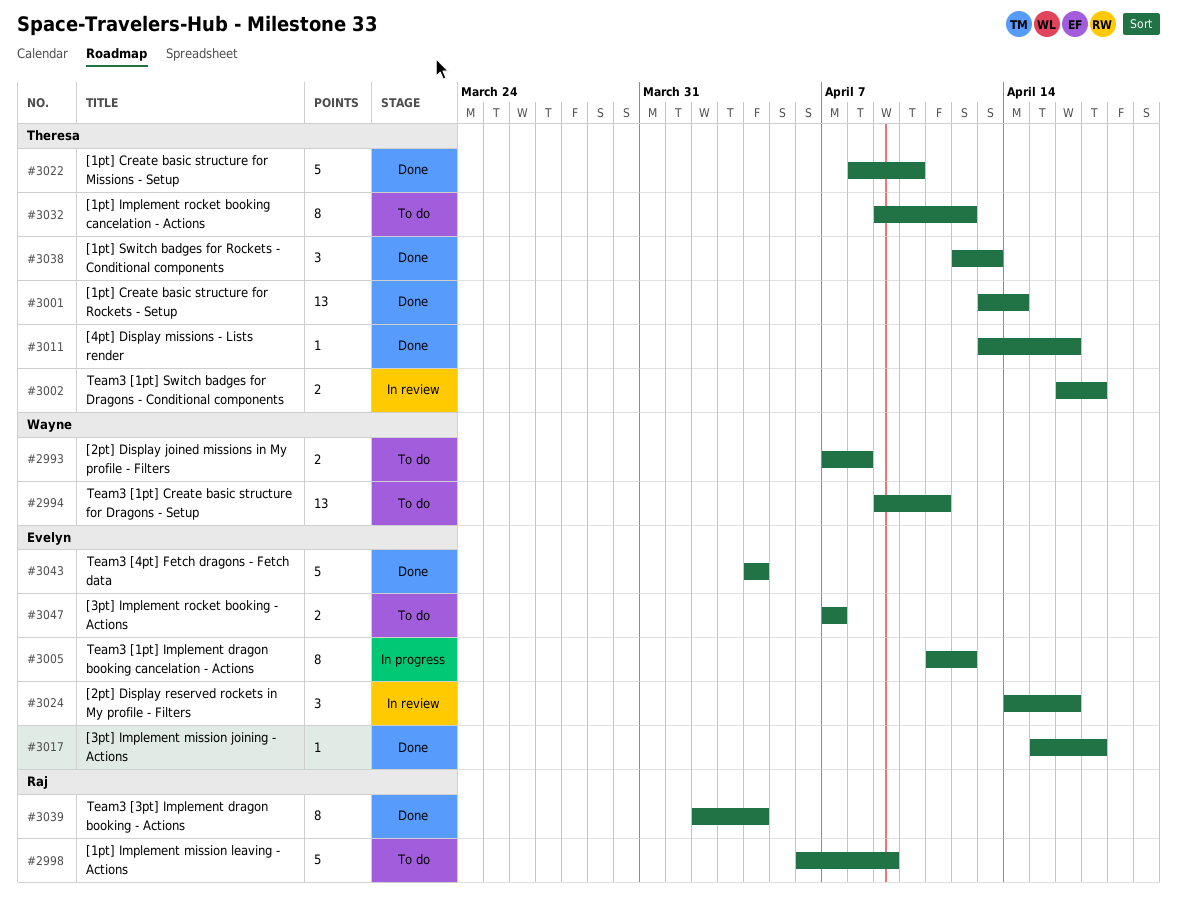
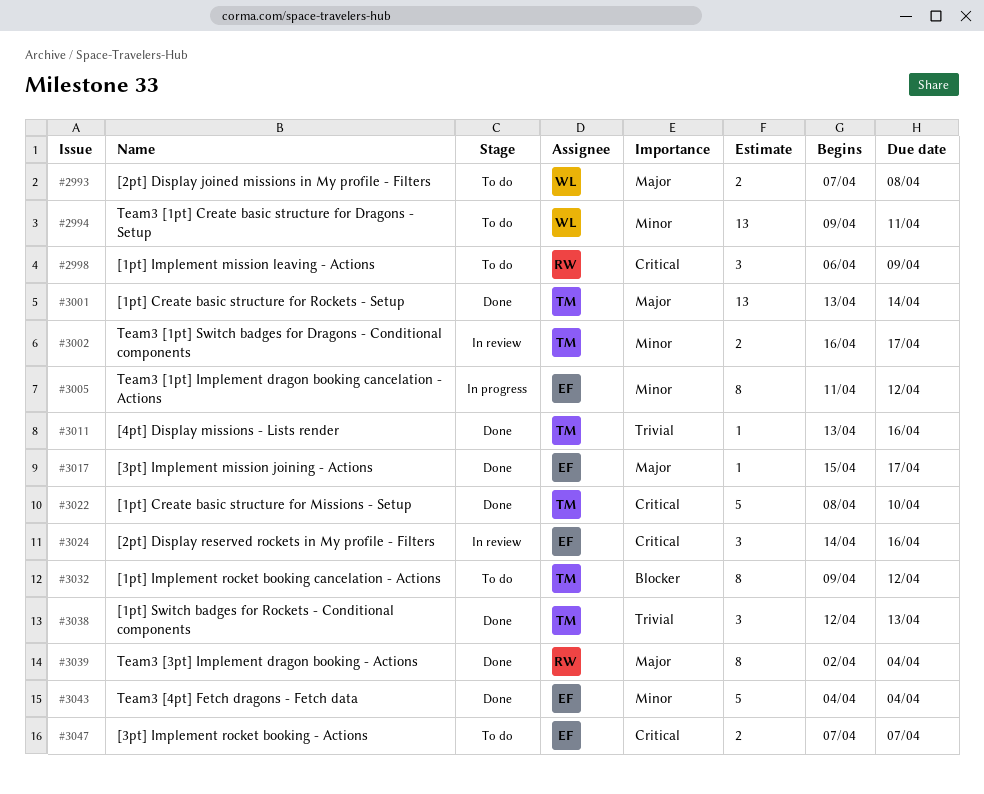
#2998, estimate: 5 -> 3

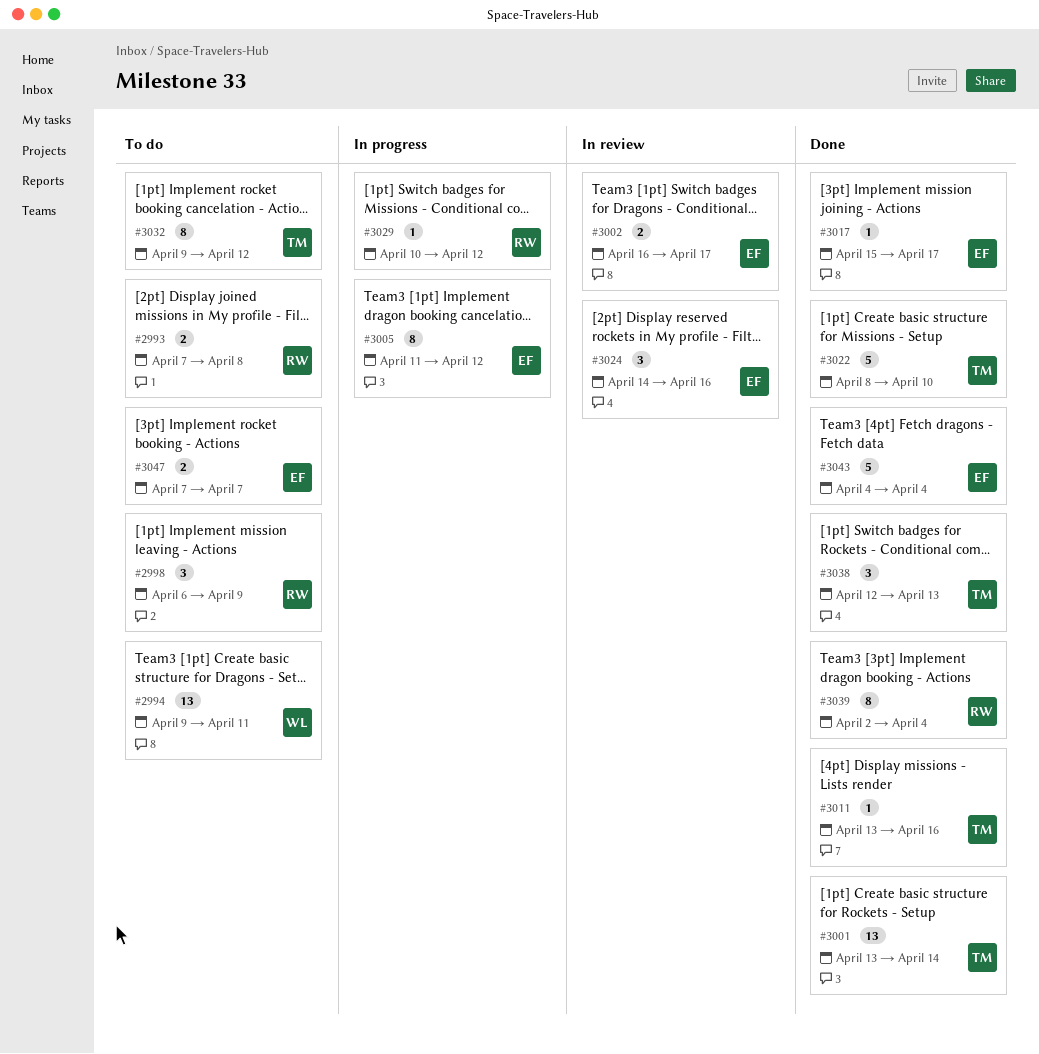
#2993, owner: WL -> RW
#3002, owner: TM -> EF
#3029: none -> present

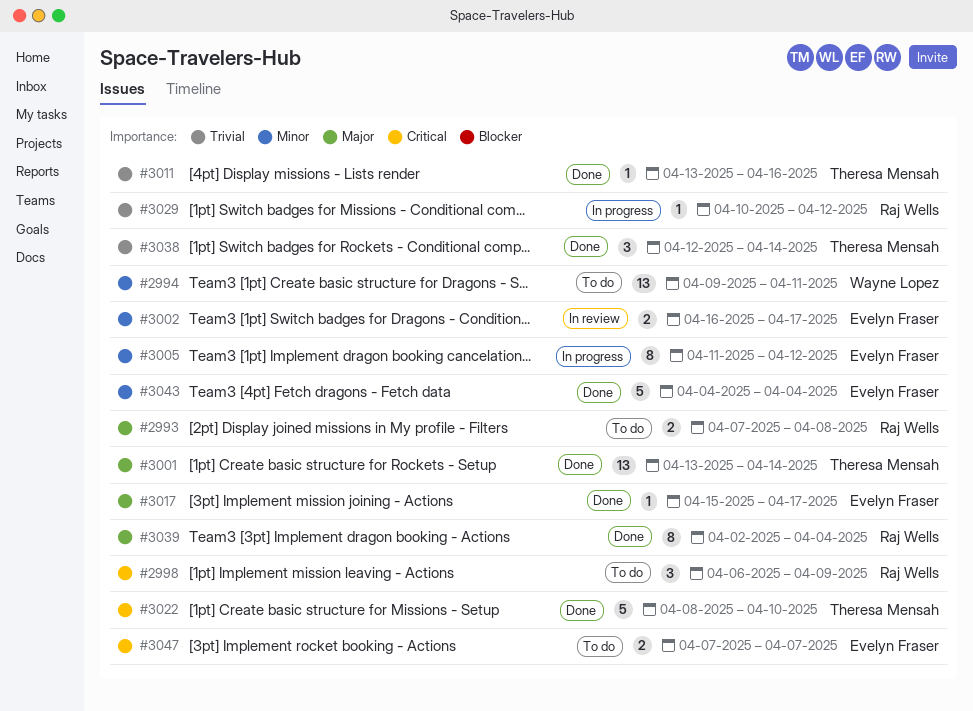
#3024: present -> none
#3032: present -> none
#3038, due: Apr 13 -> Apr 14

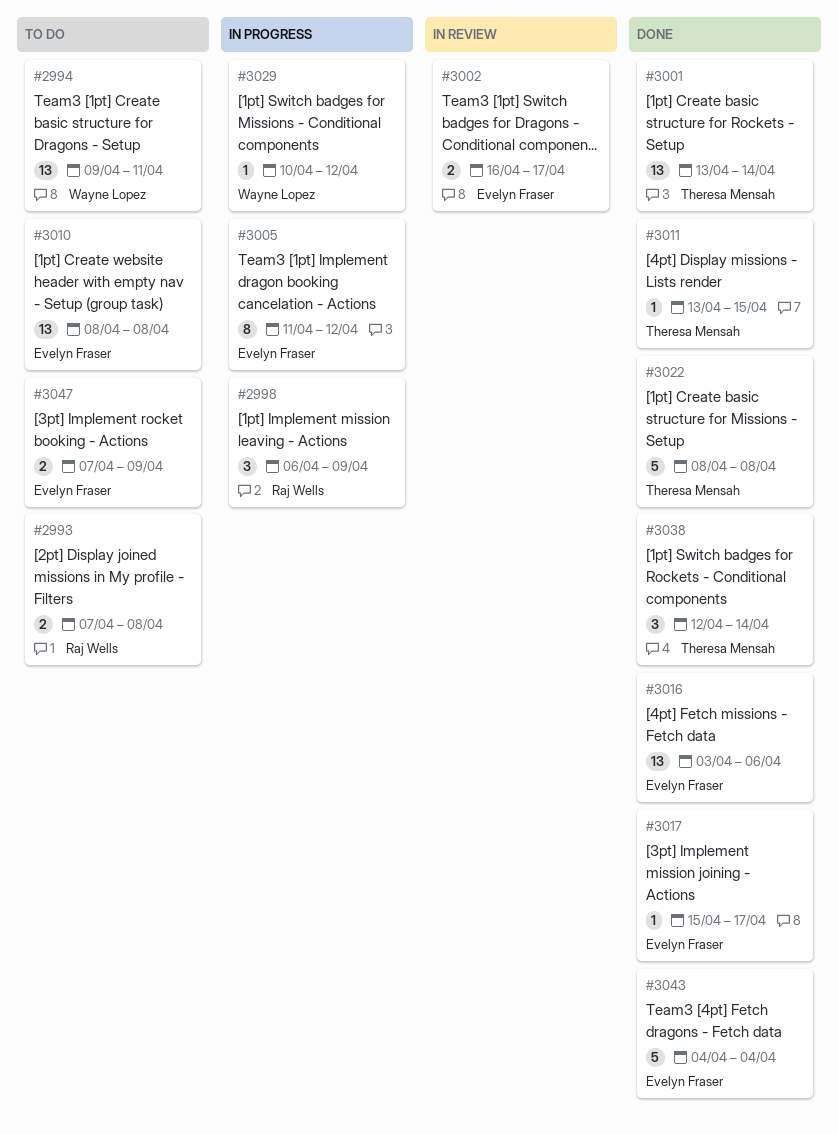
#2998, status: To do -> In progress
#3010: none -> present
#3011, due: Apr 16 -> Apr 15
#3016: none -> present
#3022, due: Apr 10 -> Apr 8
#3029, owner: Raj Wells -> Wayne Lopez
#3039: present -> none
#3047, due: Apr 7 -> Apr 9

